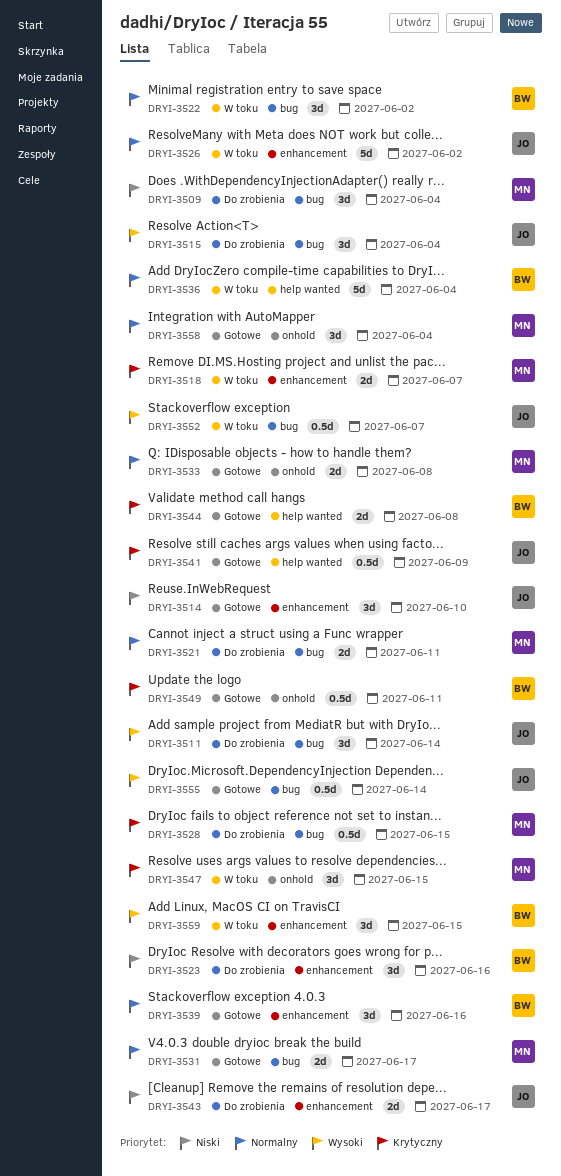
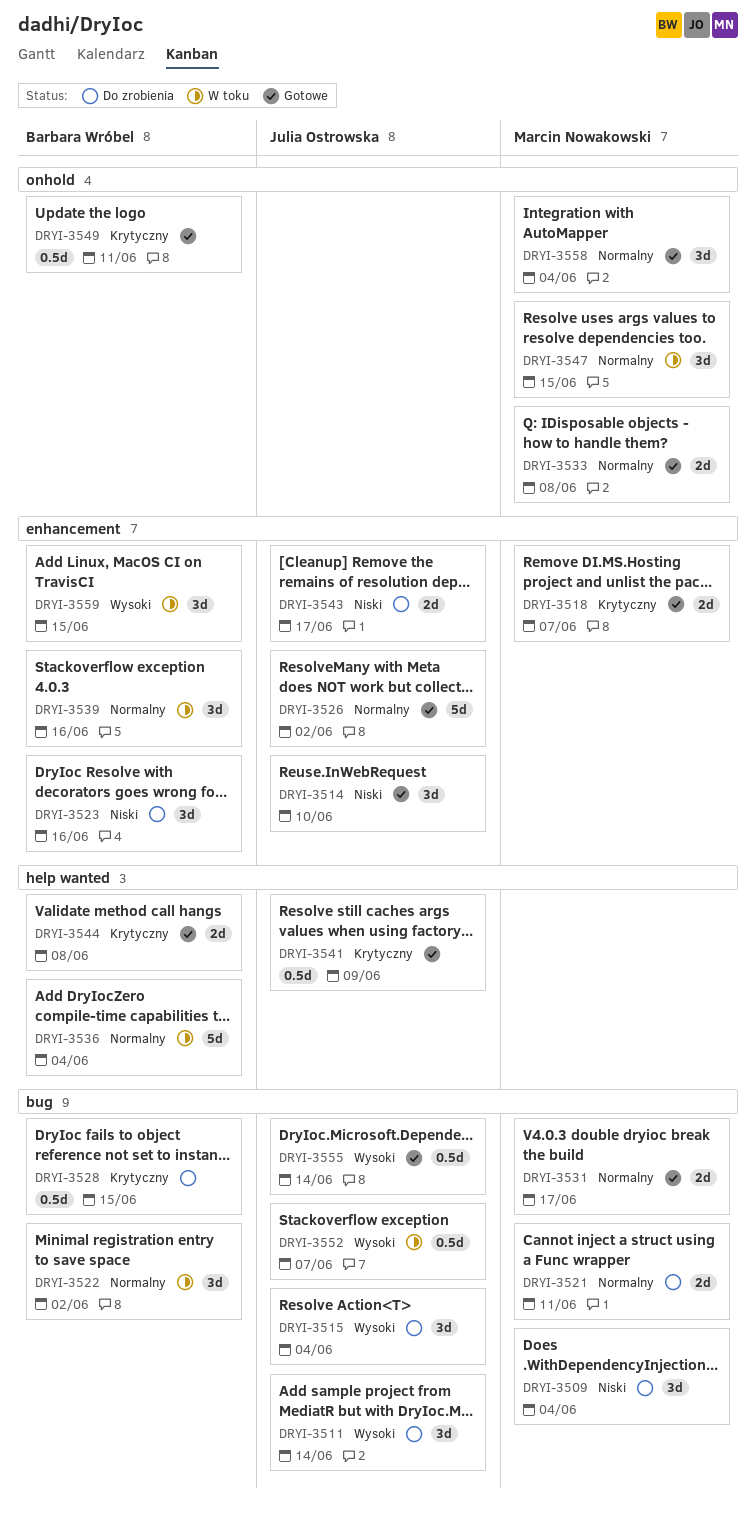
DRYI-3518, status: W toku -> Gotowe
DRYI-3526, status: W toku -> Gotowe
DRYI-3528, owner: Marcin Nowakowski -> Barbara Wróbel
DRYI-3539, status: Gotowe -> W toku
DRYI-3547, priority: Krytyczny -> Normalny

